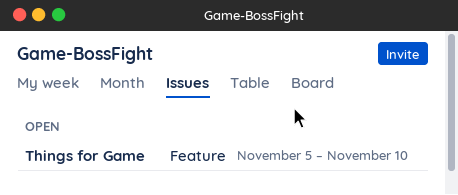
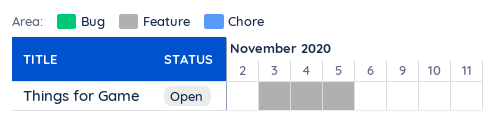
Things for Game, start: Nov 5 -> Nov 3
Things for Game, due: Nov 10 -> Nov 5

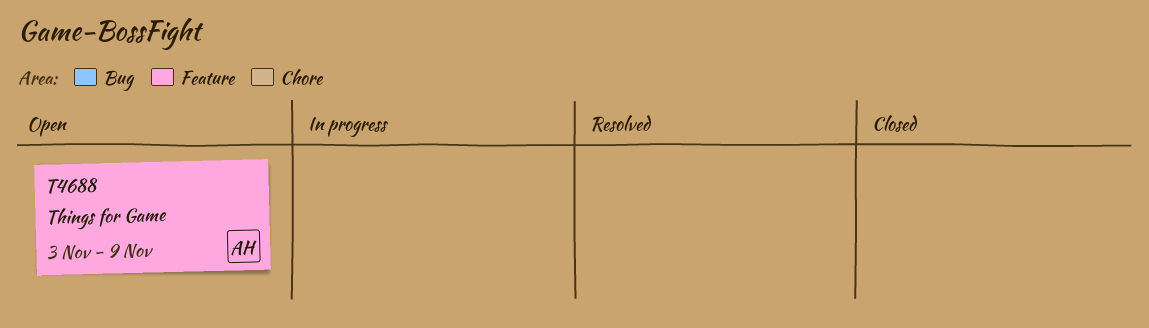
Things for Game, due: Nov 5 -> Nov 9

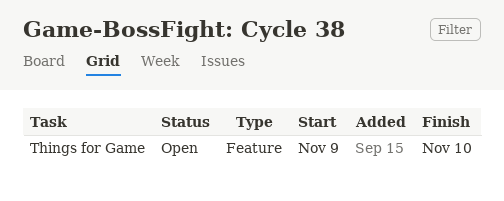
Things for Game, start: Nov 3 -> Nov 9
Things for Game, due: Nov 9 -> Nov 10

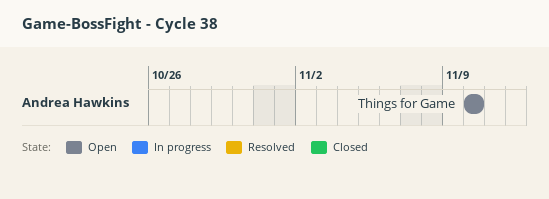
Things for Game, start: Nov 9 -> Nov 10

